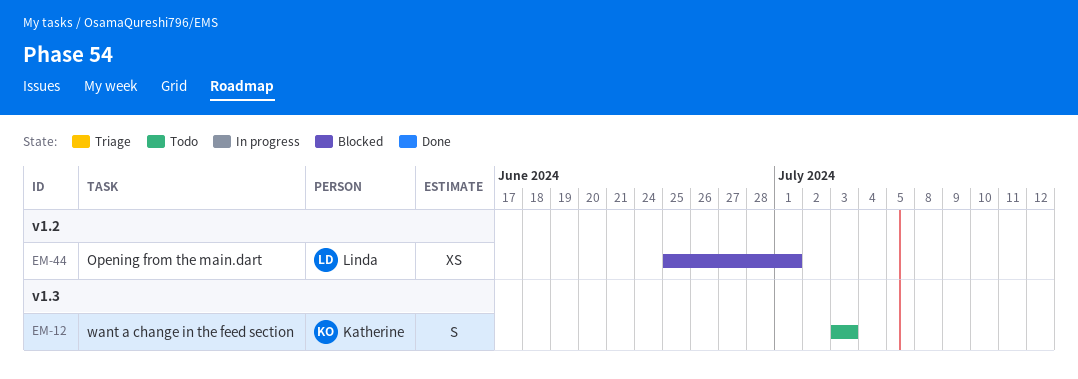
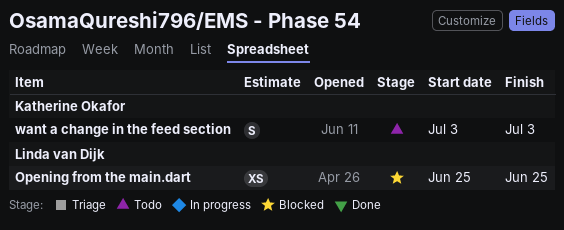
Opening from the main.dart, due: Jul 1 -> Jun 25

